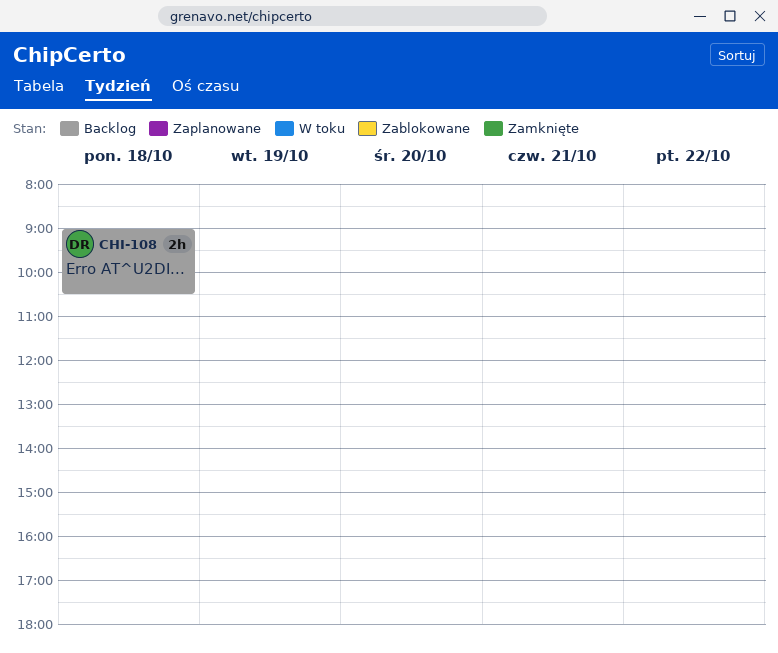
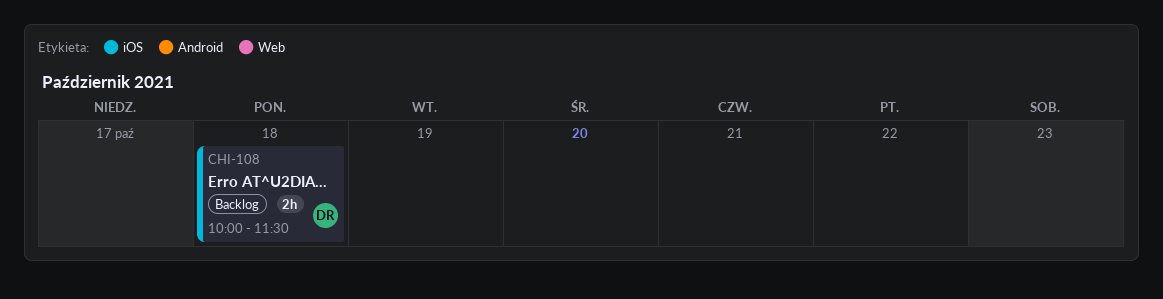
CHI-108, begins: 09:00 -> 10:00
CHI-108, ends: 10:30 -> 11:30

